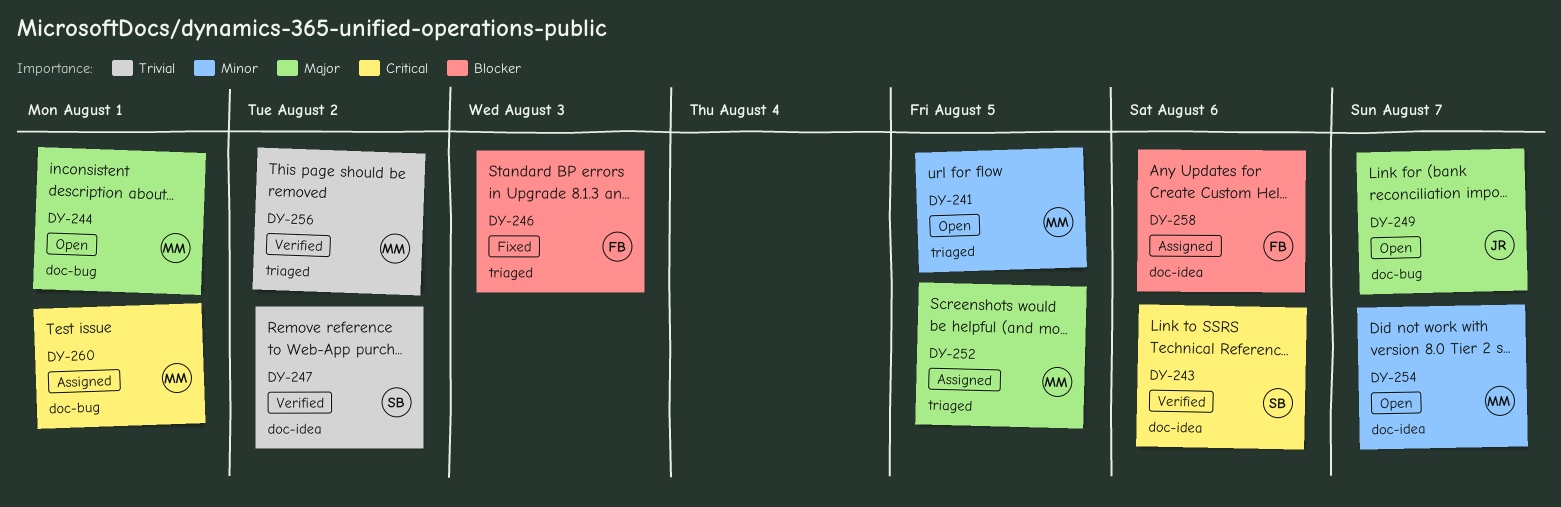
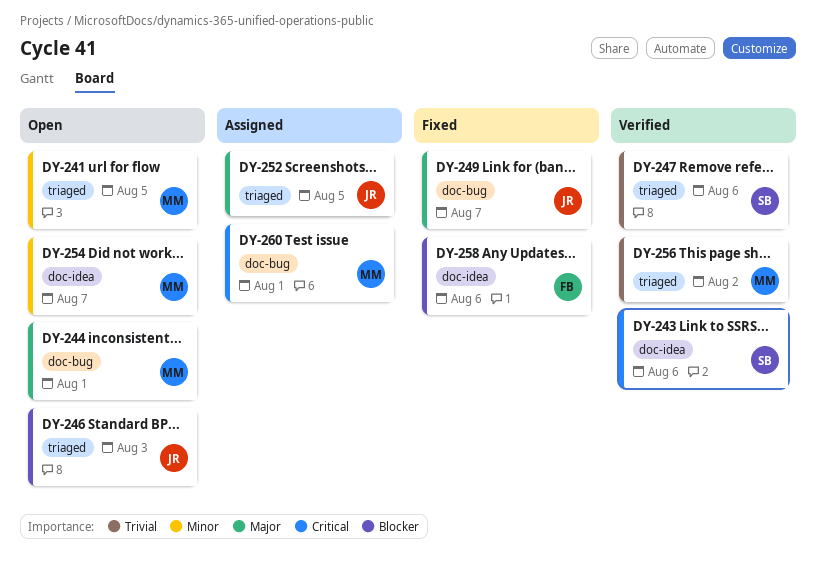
DY-246, status: Fixed -> Open
DY-246, owner: FB -> JR
DY-247, label: doc-idea -> triaged
DY-247, due: Aug 2 -> Aug 6
DY-249, status: Open -> Fixed
DY-252, owner: MM -> JR
DY-258, status: Assigned -> Fixed

